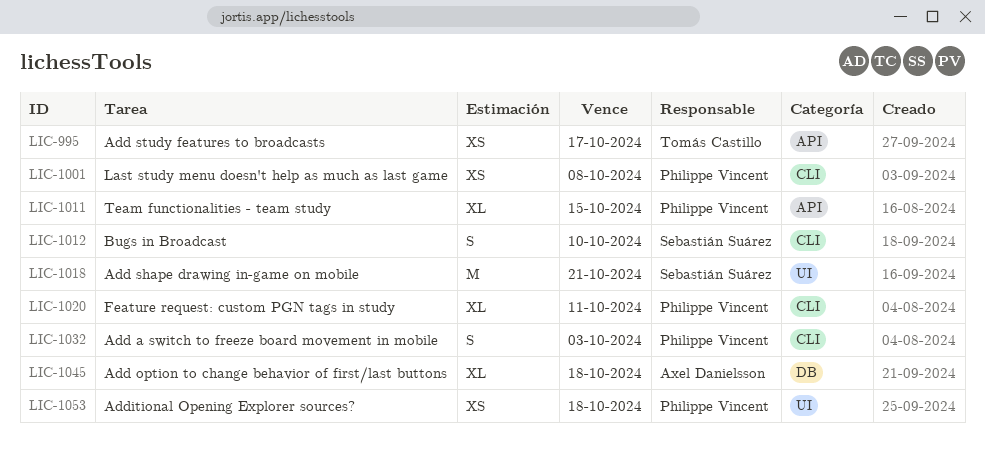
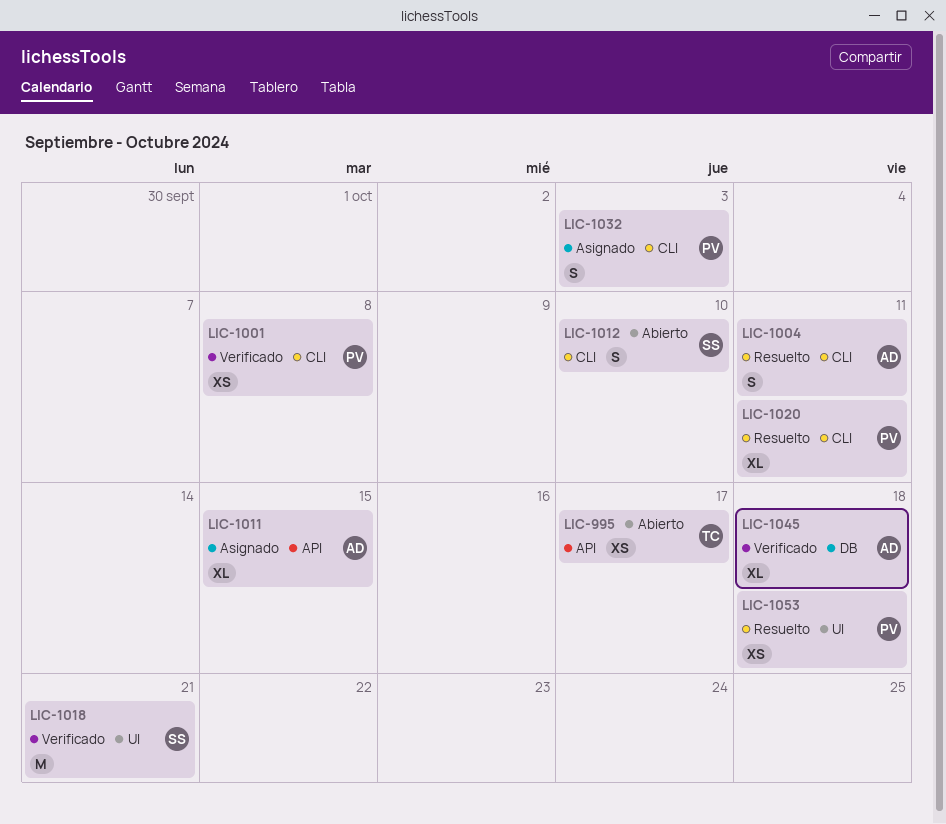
LIC-1004: none -> present
LIC-1011, owner: Philippe Vincent -> Axel Danielsson

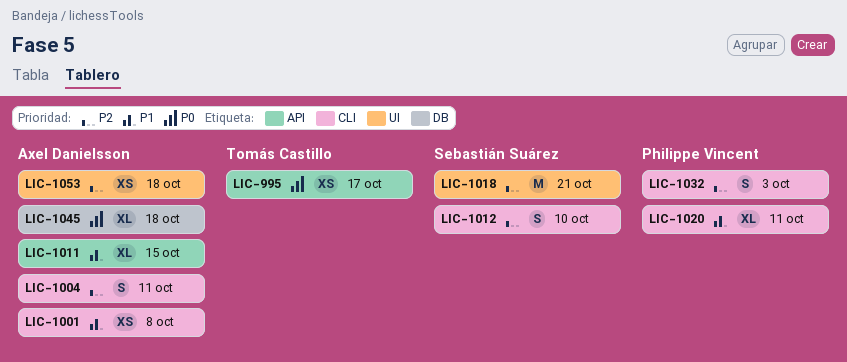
LIC-1001, owner: Philippe Vincent -> Axel Danielsson
LIC-1053, owner: Philippe Vincent -> Axel Danielsson

